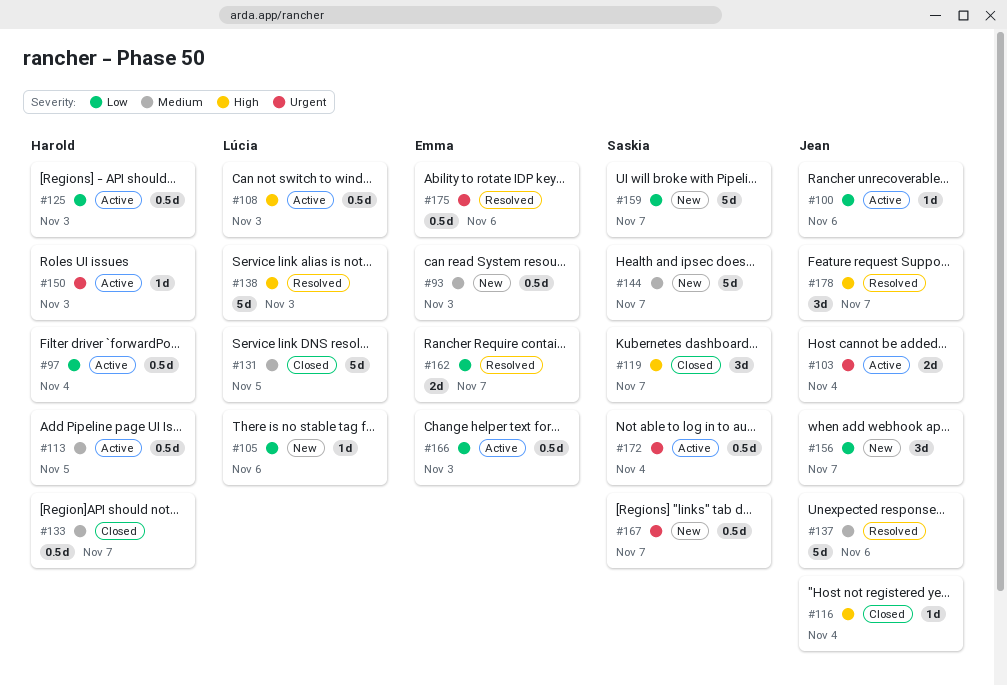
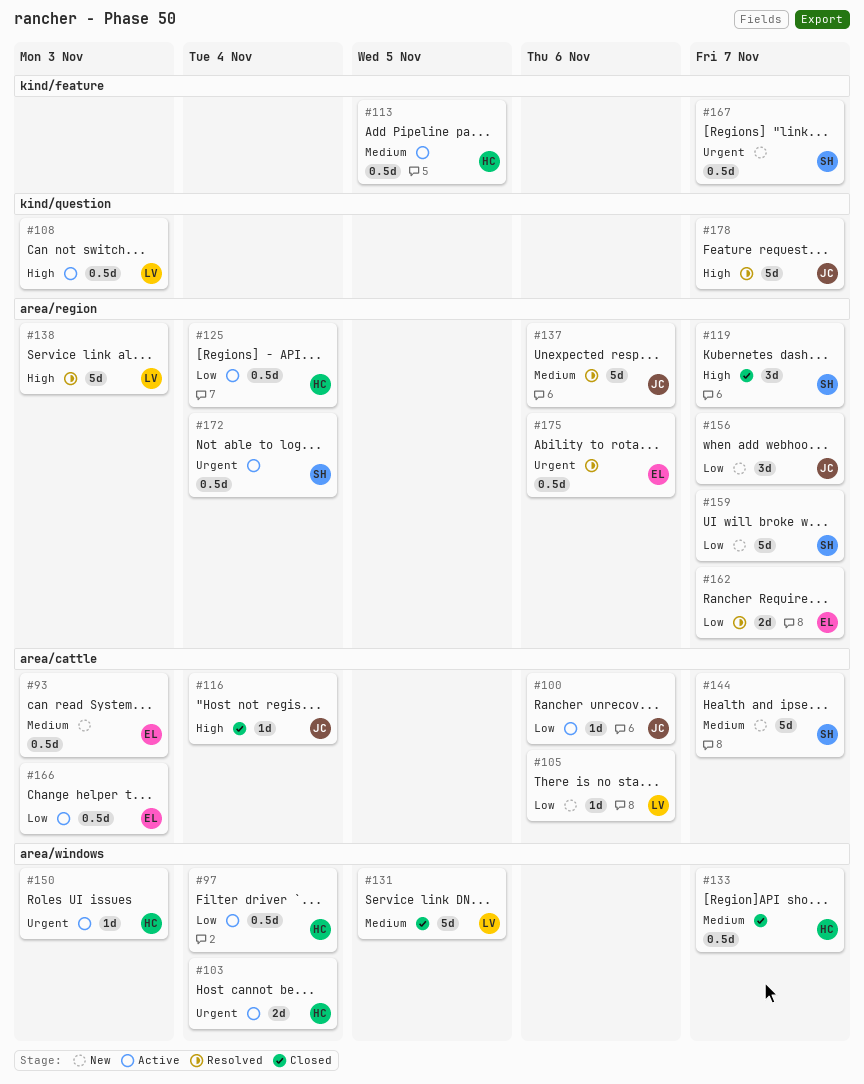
#103, owner: Jean -> Harold
#125, due: Nov 3 -> Nov 4
#178, estimate: 3d -> 5d

